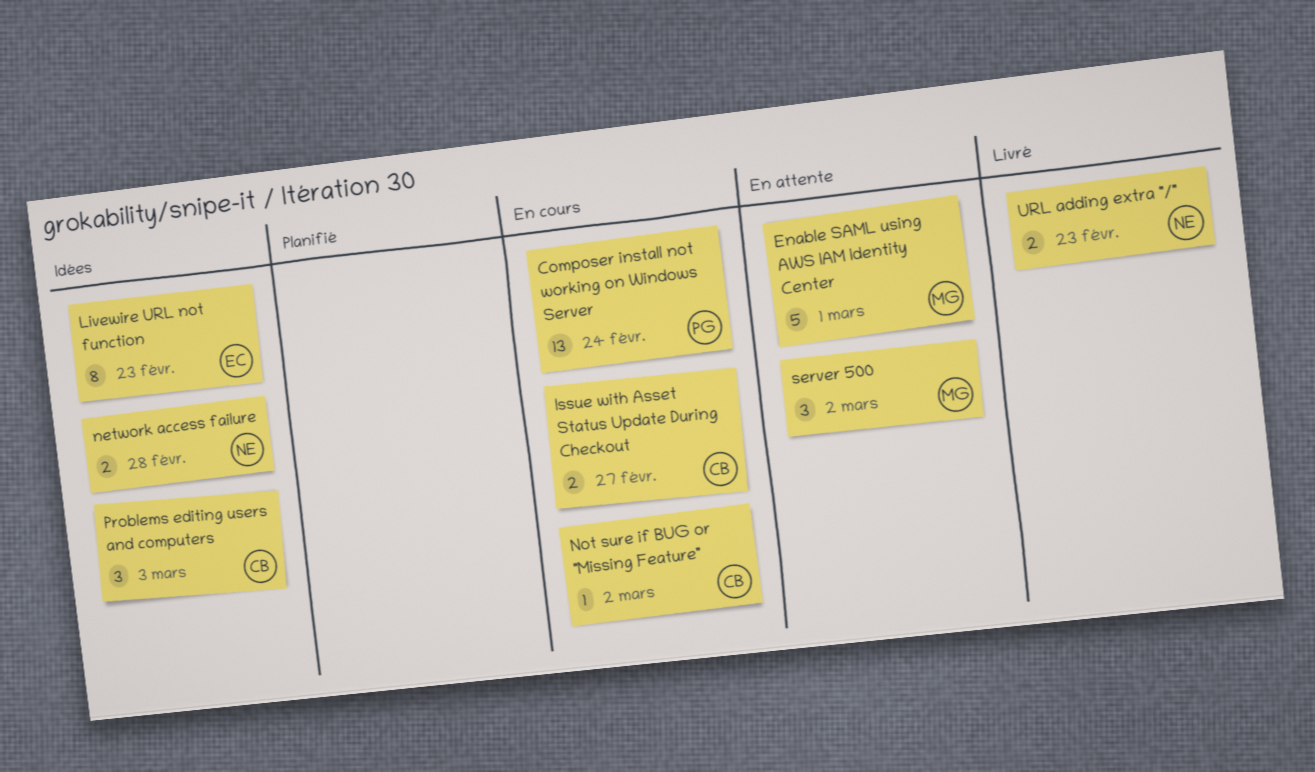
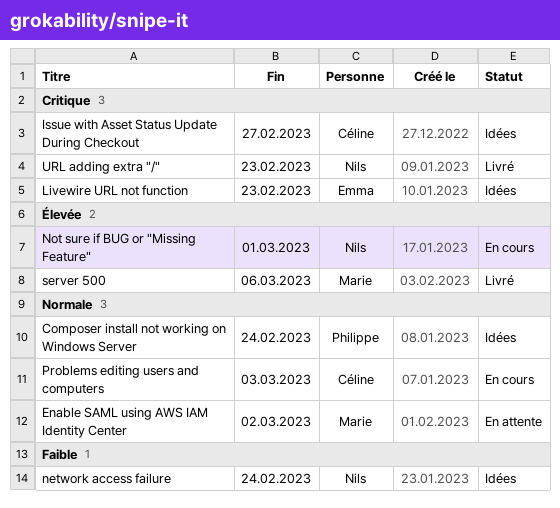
Composer install not working on Windows Server, status: En cours -> Idées
Enable SAML using AWS IAM Identity Center, due: Mar 1 -> Mar 2
Issue with Asset Status Update During Checkout, status: En cours -> Idées
network access failure, due: Feb 28 -> Feb 24
Not sure if BUG or "Missing Feature", owner: Céline -> Nils
Not sure if BUG or "Missing Feature", due: Mar 2 -> Mar 1
Problems editing users and computers, status: Idées -> En cours
server 500, status: En attente -> Livré
server 500, due: Mar 2 -> Mar 6

